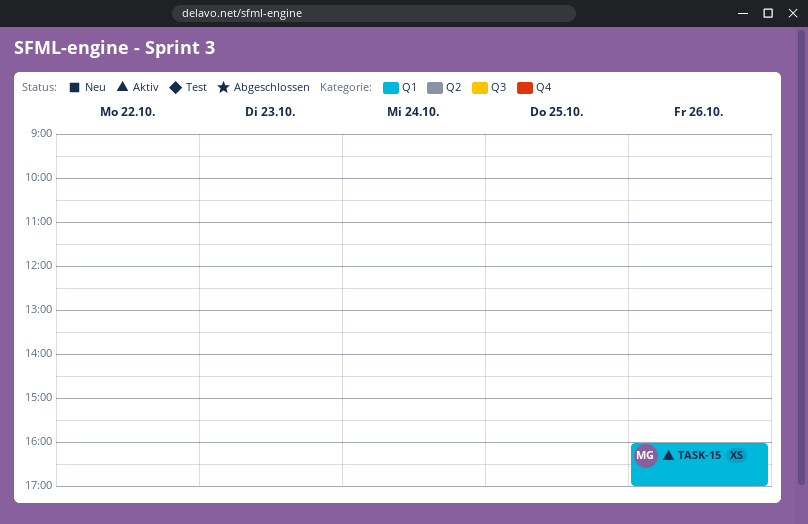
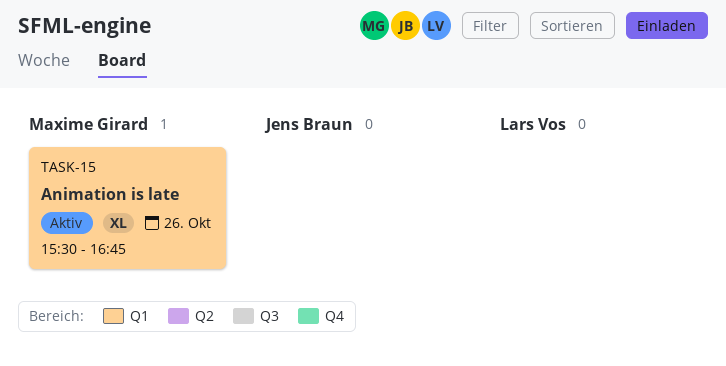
TASK-15, estimate: XS -> XL
TASK-15, begins: 16:00 -> 15:30
TASK-15, ends: 17:00 -> 16:45

